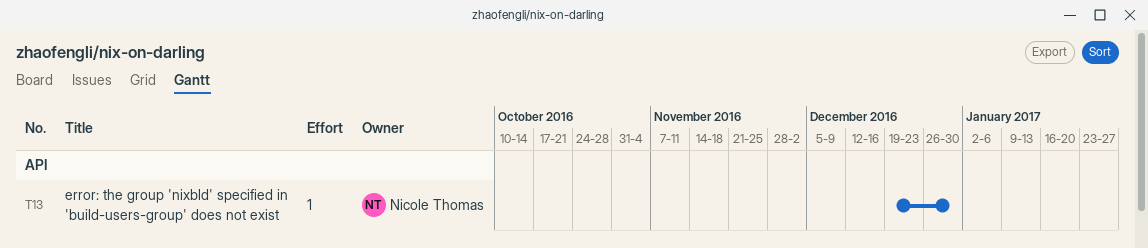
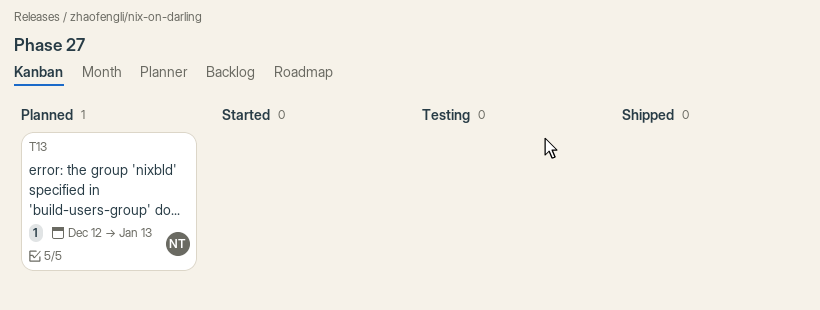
T13, start: Dec 19 -> Dec 12
T13, due: Dec 30 -> Jan 13

